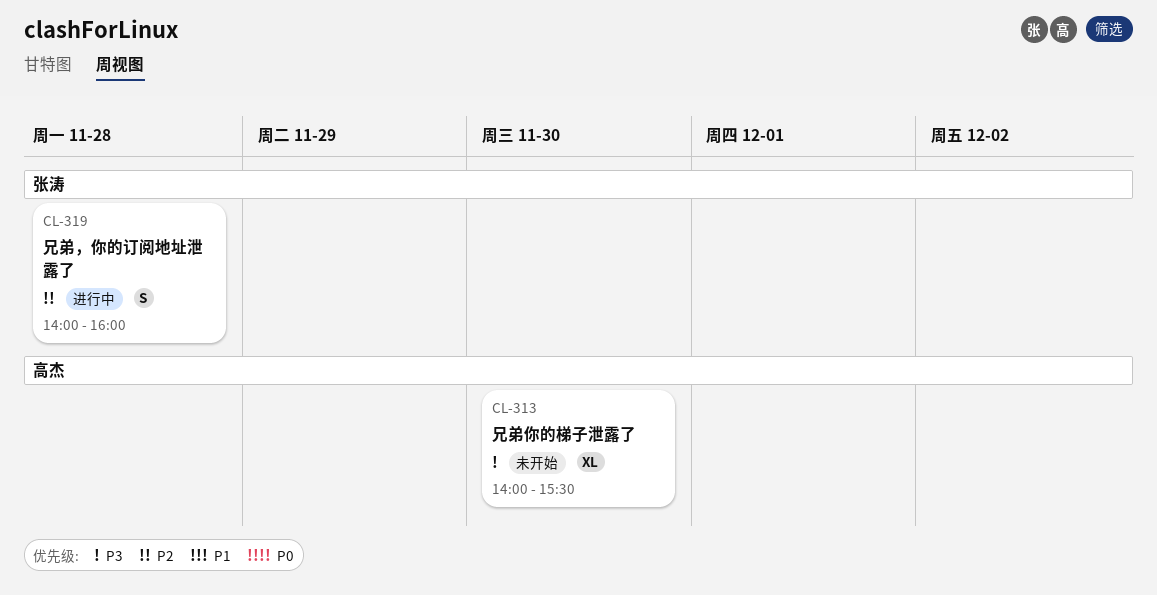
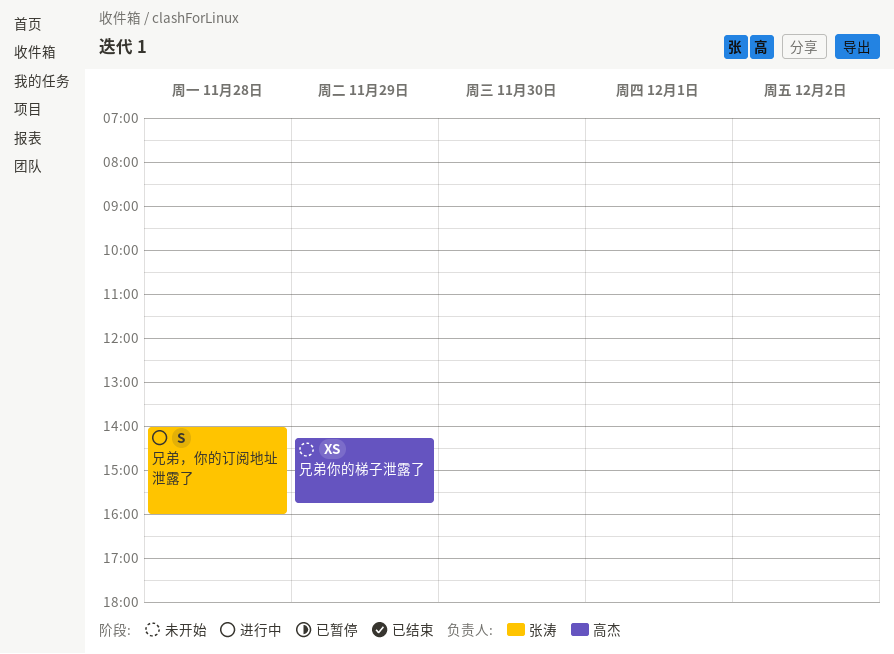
兄弟你的梯子泄露了, estimate: XL -> XS
兄弟你的梯子泄露了, day: Nov 30 -> Nov 29
兄弟你的梯子泄露了, begins: 14:00 -> 14:15
兄弟你的梯子泄露了, ends: 15:30 -> 15:45

